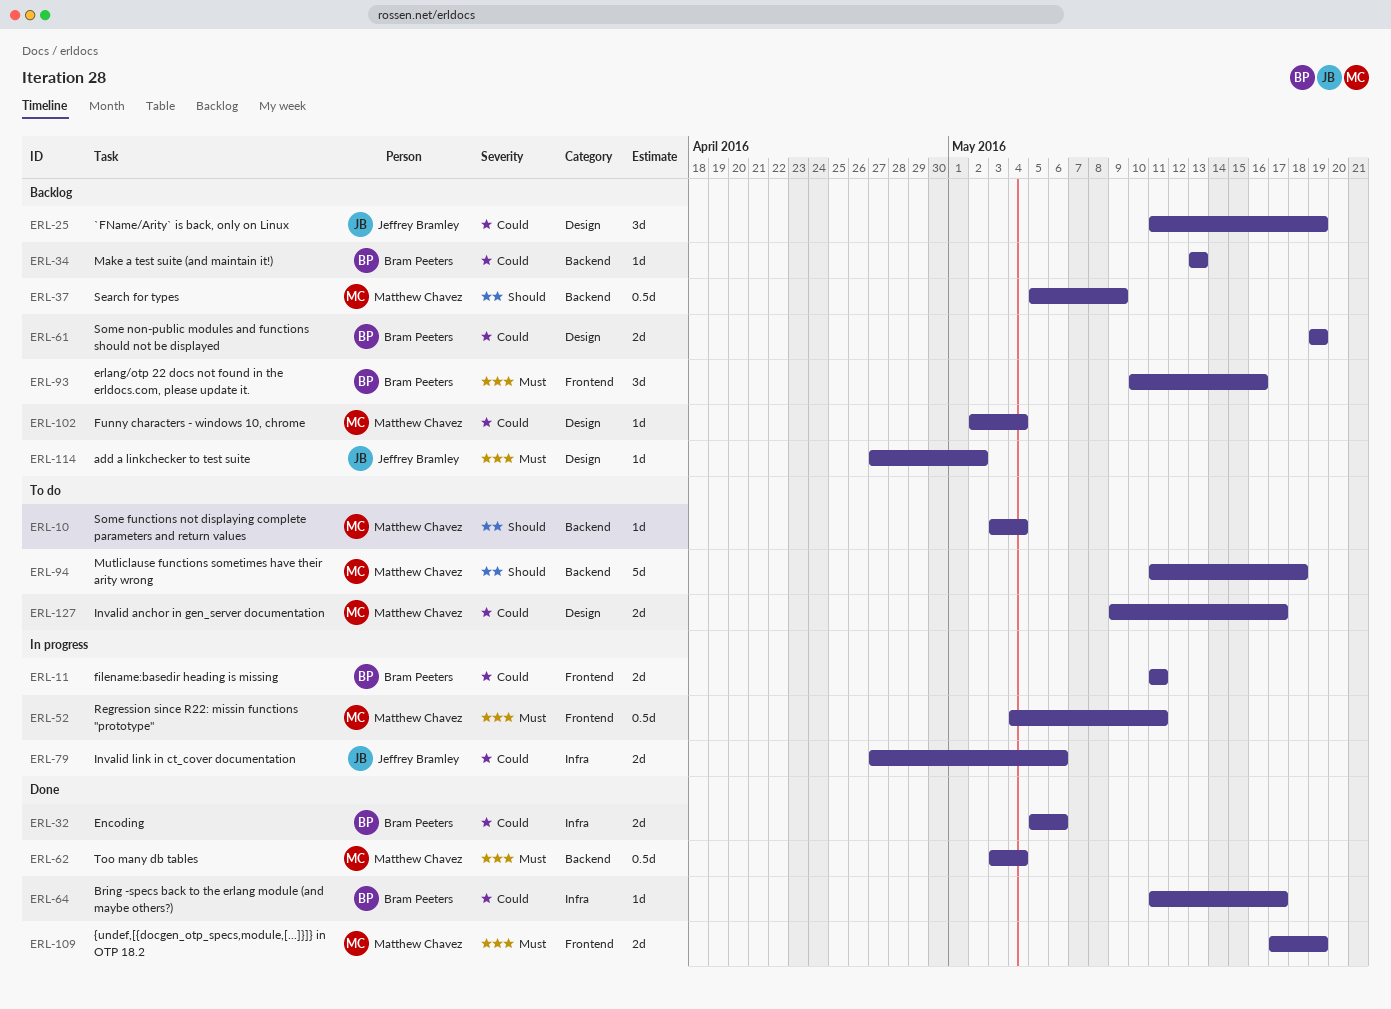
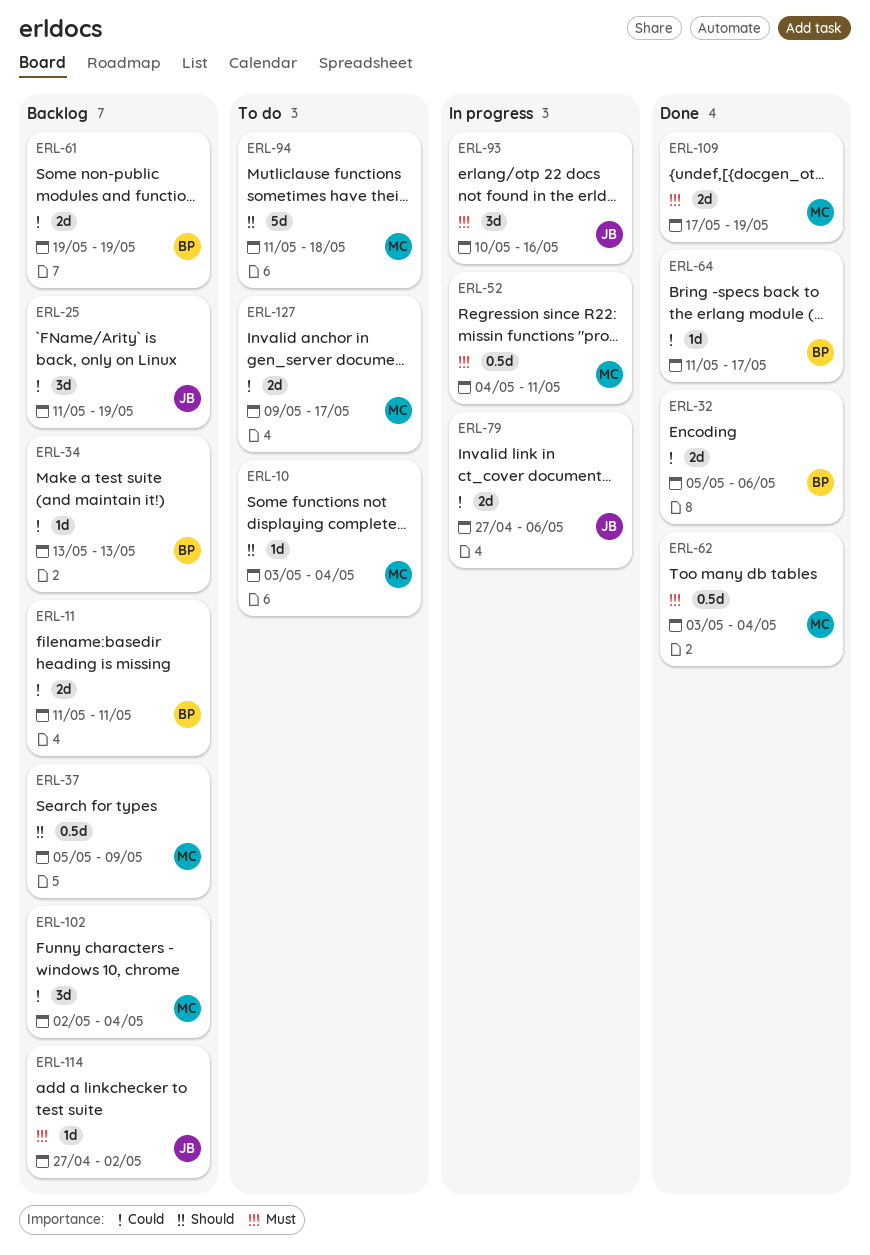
ERL-11, status: In progress -> Backlog
ERL-93, status: Backlog -> In progress
ERL-93, owner: Bram Peeters -> Jeffrey Bramley
ERL-102, estimate: 1d -> 3d

